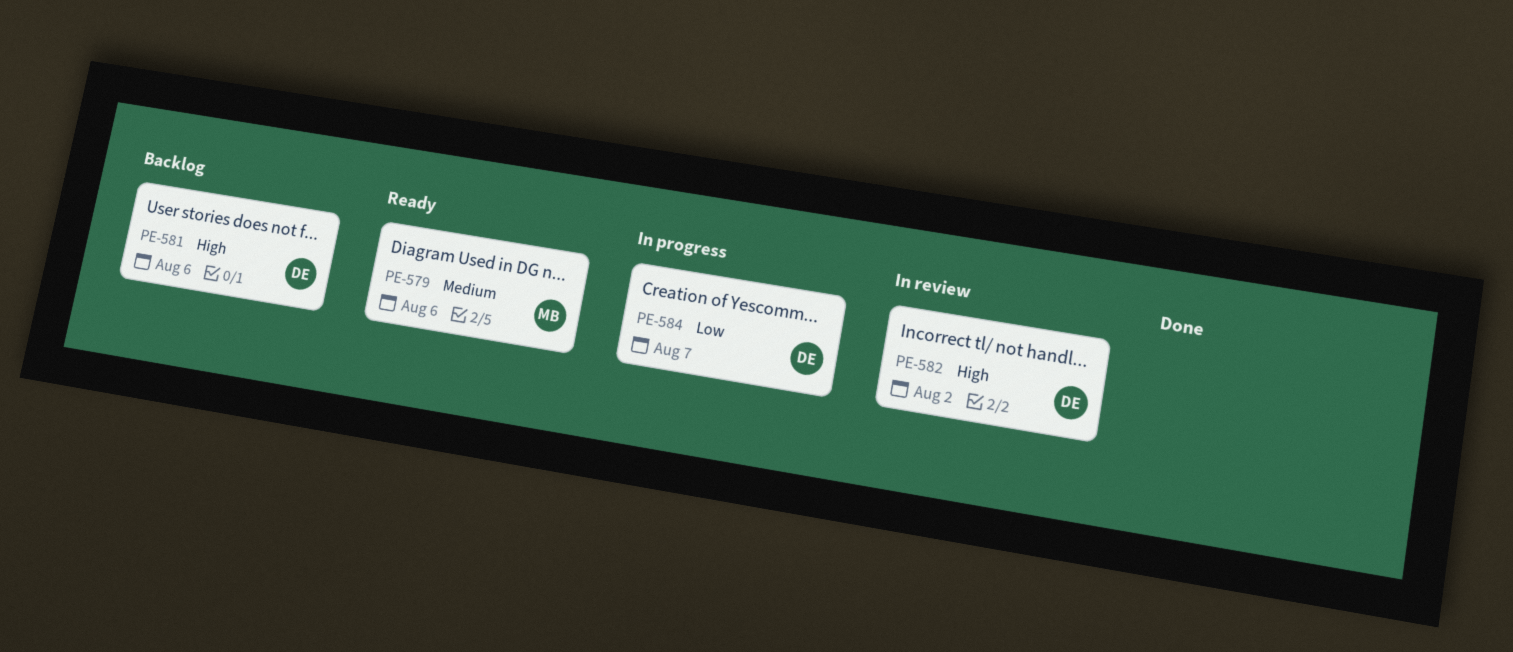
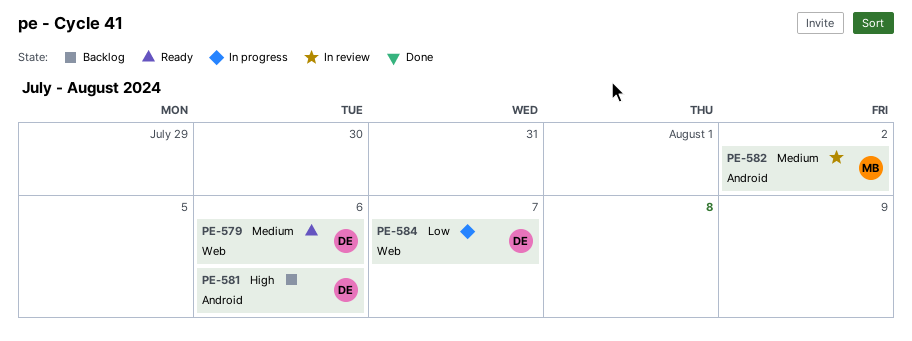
PE-579, owner: MB -> DE
PE-582, owner: DE -> MB
PE-582, priority: High -> Medium

